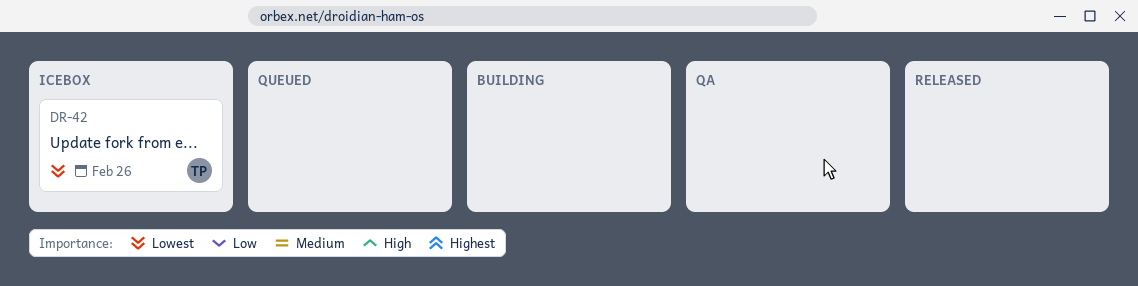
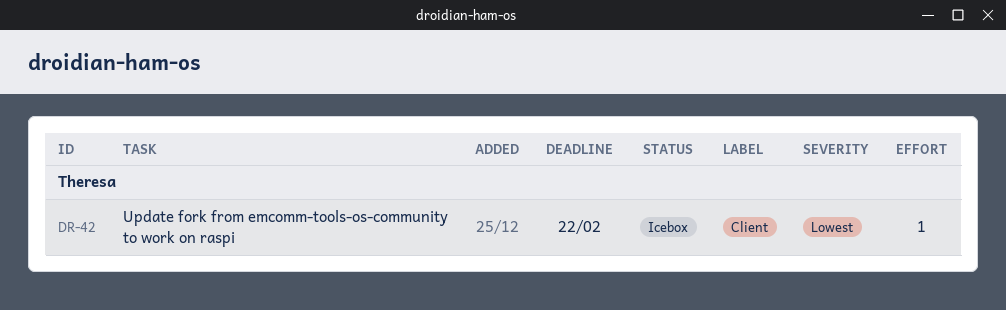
DR-42, due: Feb 26 -> Feb 22

